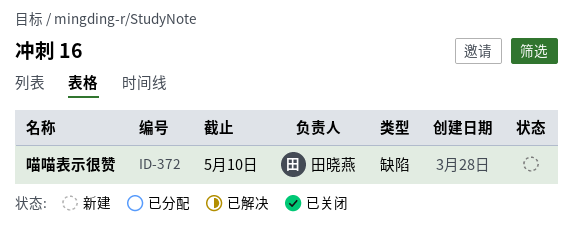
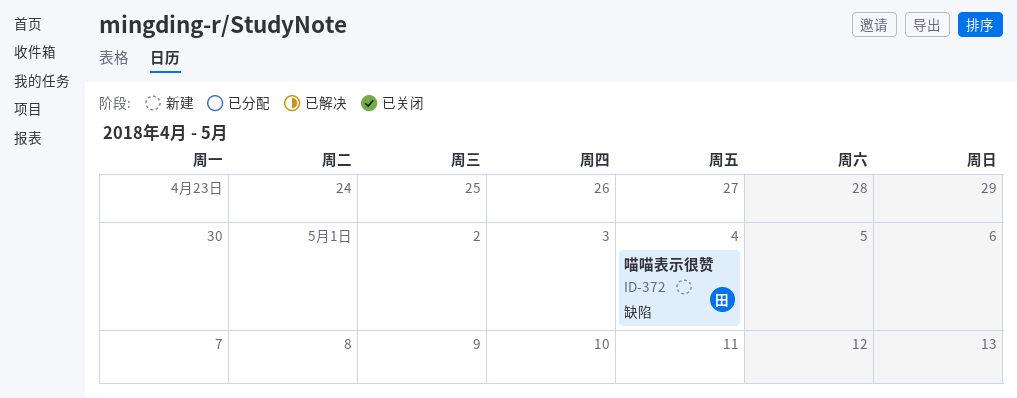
ID-372, due: May 10 -> May 4

